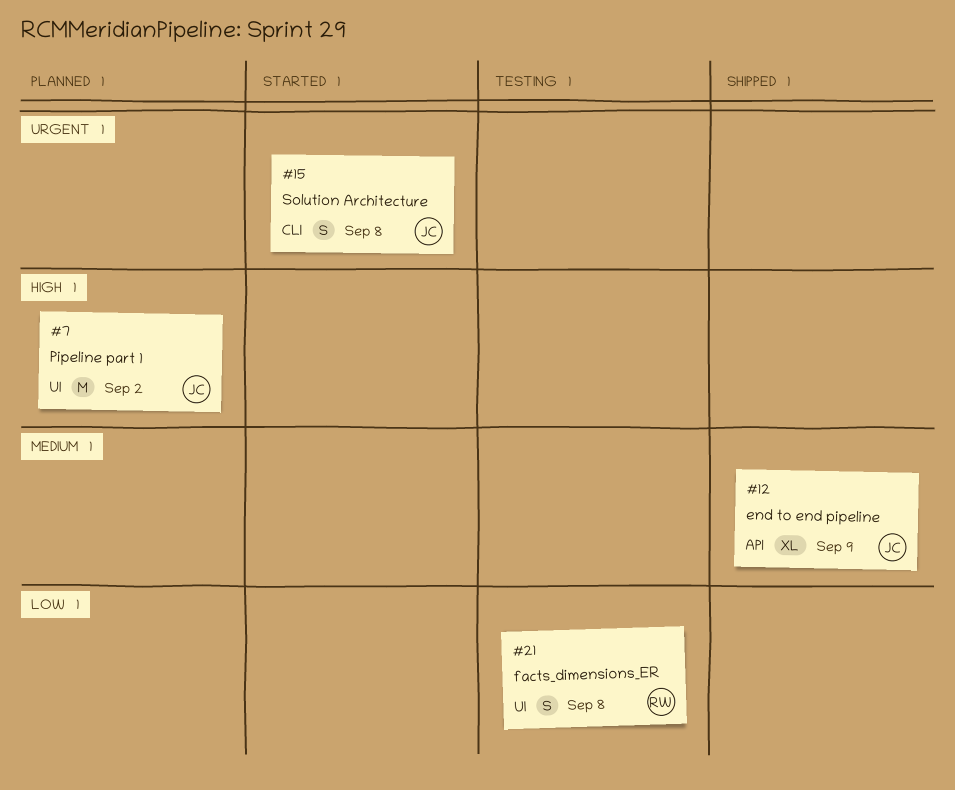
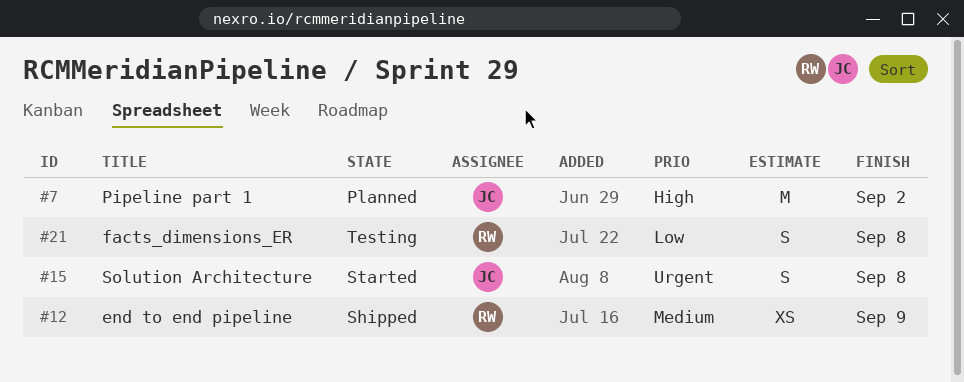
#12, owner: JC -> RW
#12, estimate: XL -> XS

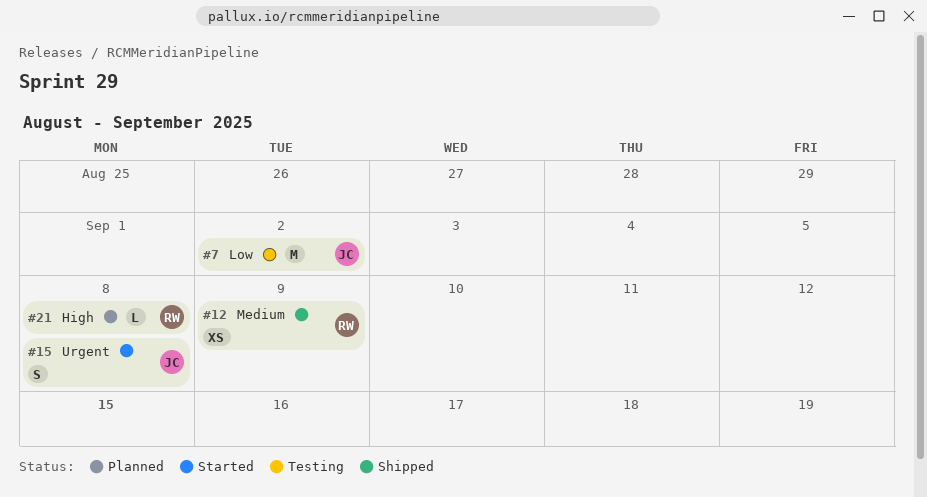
#7, status: Planned -> Testing
#7, priority: High -> Low
#21, status: Testing -> Planned
#21, priority: Low -> High
#21, estimate: S -> L

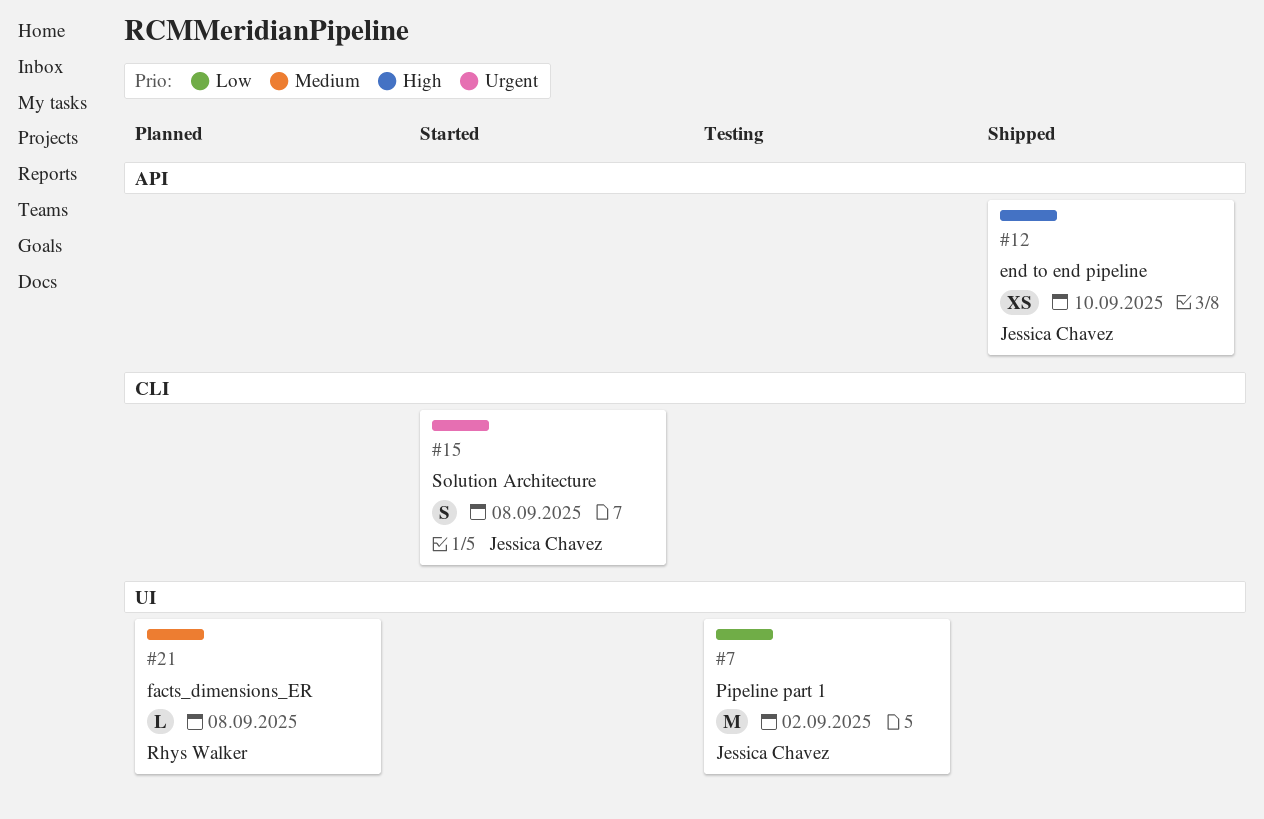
#12, owner: Rhys Walker -> Jessica Chavez
#12, priority: Medium -> High
#12, due: Sep 9 -> Sep 10
#21, priority: High -> Medium

